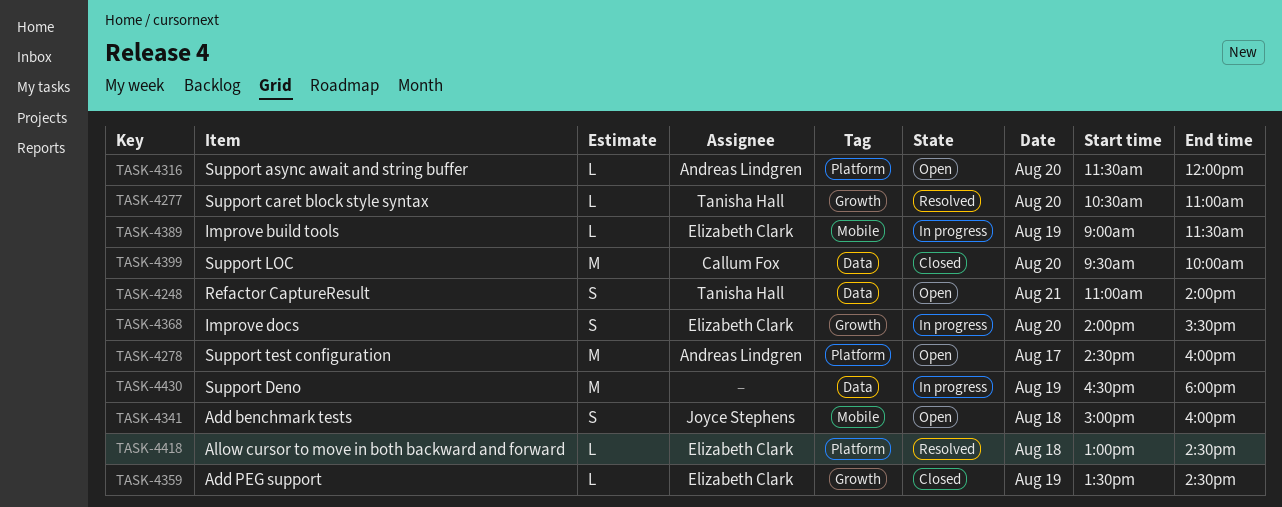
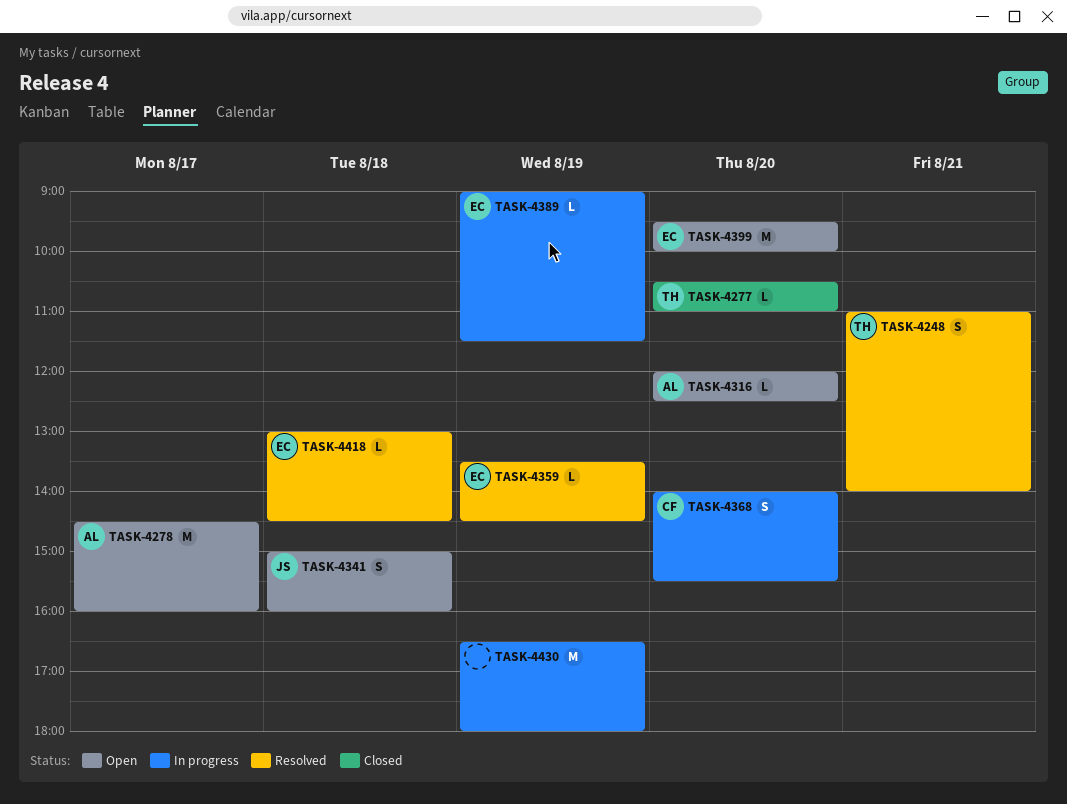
TASK-4248, status: Open -> Resolved
TASK-4277, status: Resolved -> Closed
TASK-4316, begins: 11:30 -> 12:00
TASK-4316, ends: 12:00 -> 12:30
TASK-4359, status: Closed -> Resolved
TASK-4368, owner: Elizabeth Clark -> Callum Fox
TASK-4399, status: Closed -> Open
TASK-4399, owner: Callum Fox -> Elizabeth Clark

